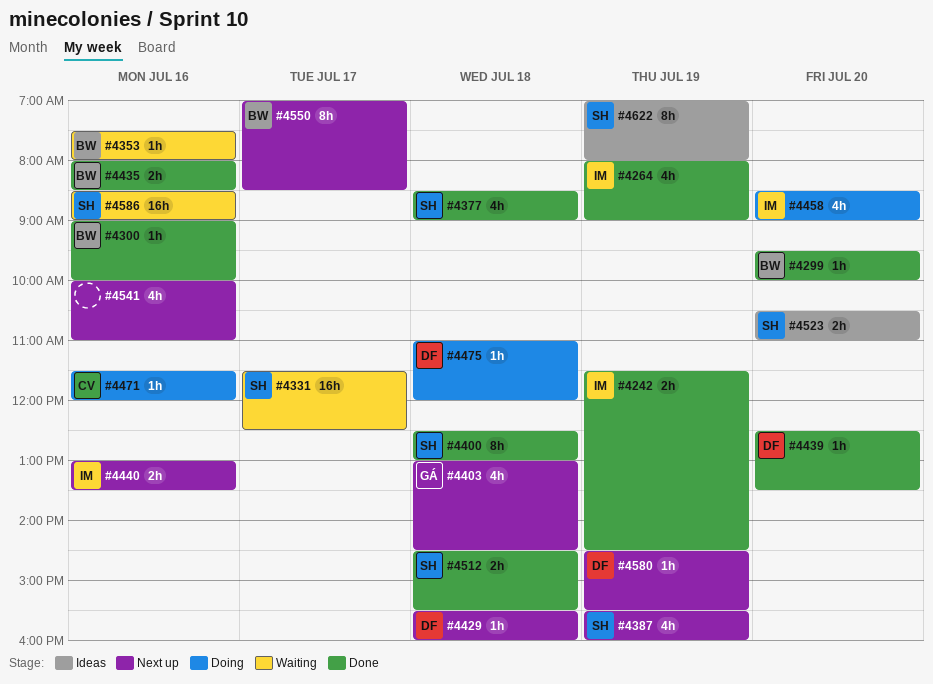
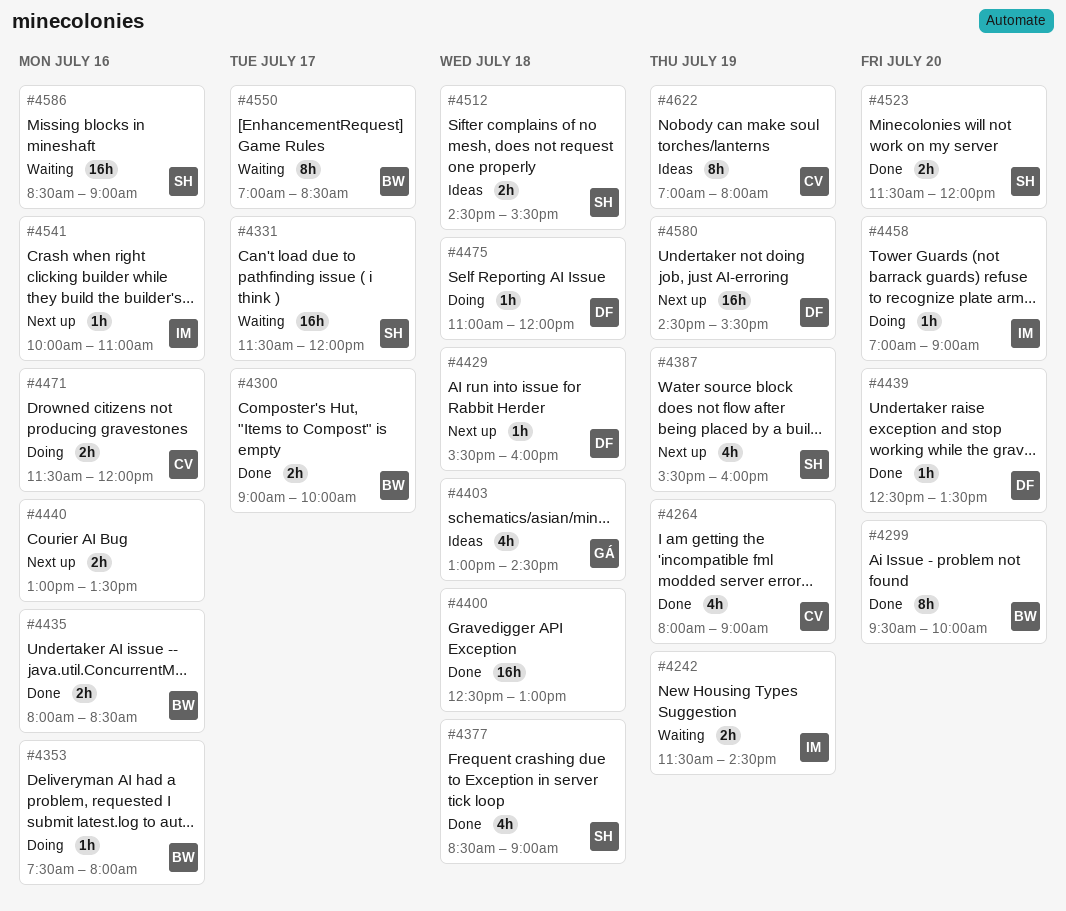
#4242, status: Done -> Waiting
#4264, owner: IM -> CV
#4299, estimate: 1h -> 8h
#4300, estimate: 1h -> 2h
#4300, day: Jul 16 -> Jul 17
#4331, ends: 12:30 -> 12:00
#4353, status: Waiting -> Doing
#4400, owner: SH -> none
#4400, estimate: 8h -> 16h
#4403, status: Next up -> Ideas
#4440, owner: IM -> none
#4458, estimate: 4h -> 1h
#4458, begins: 08:30 -> 07:00
#4471, estimate: 1h -> 2h
#4512, status: Done -> Ideas
#4523, status: Ideas -> Done
#4523, begins: 10:30 -> 11:30
#4523, ends: 11:00 -> 12:00
#4541, owner: none -> IM
#4541, estimate: 4h -> 1h
#4550, status: Next up -> Waiting
#4580, estimate: 1h -> 16h
#4622, owner: SH -> CV

